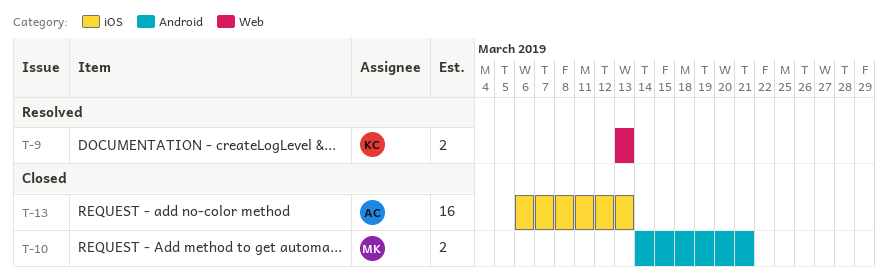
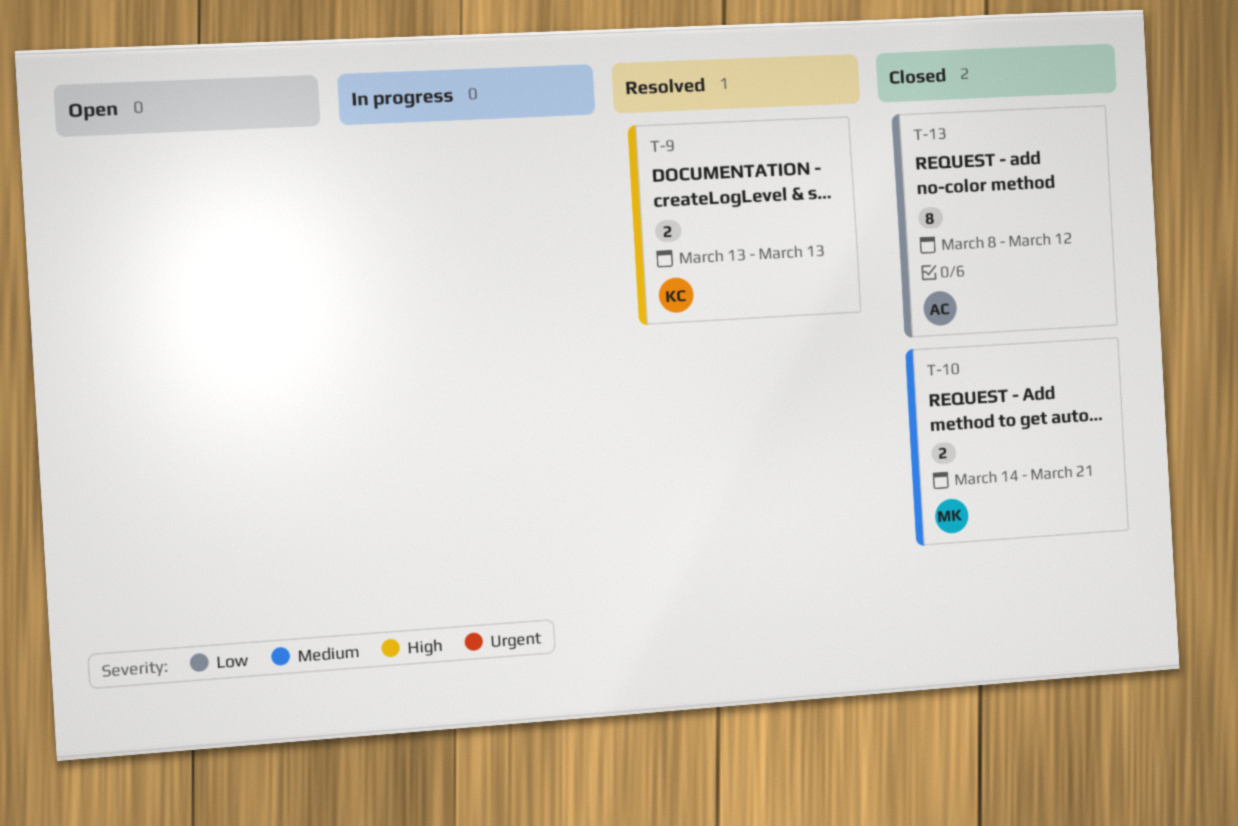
T-13, estimate: 16 -> 8
T-13, start: Mar 6 -> Mar 8
T-13, due: Mar 13 -> Mar 12

